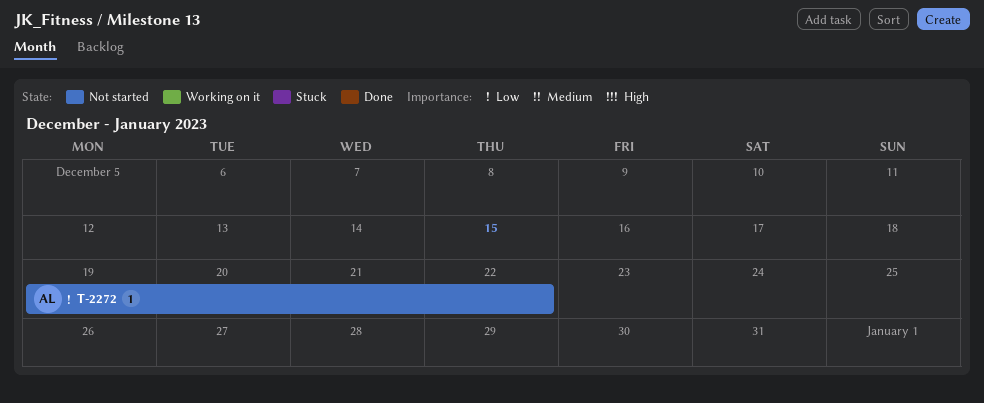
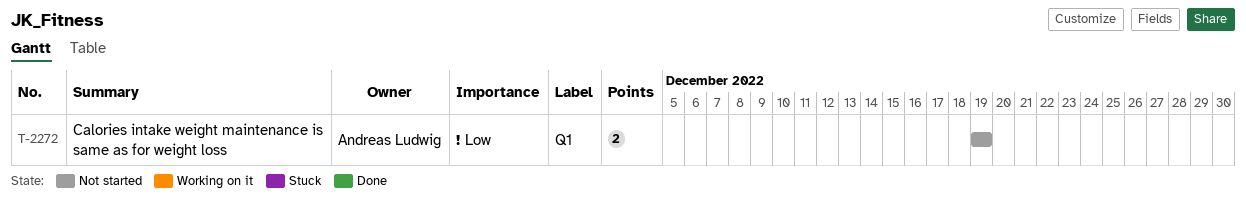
T-2272, estimate: 1 -> 2
T-2272, due: Dec 22 -> Dec 19

